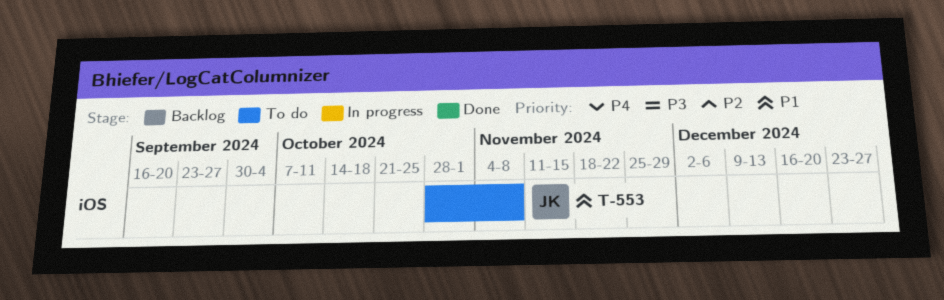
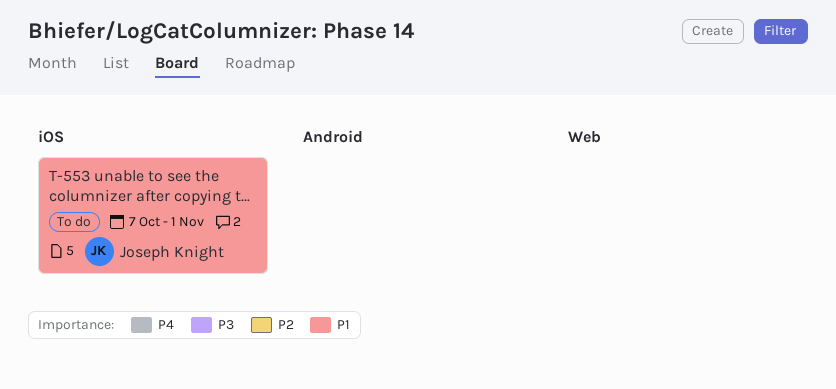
T-553, start: Oct 28 -> Oct 7
T-553, due: Nov 8 -> Nov 1

